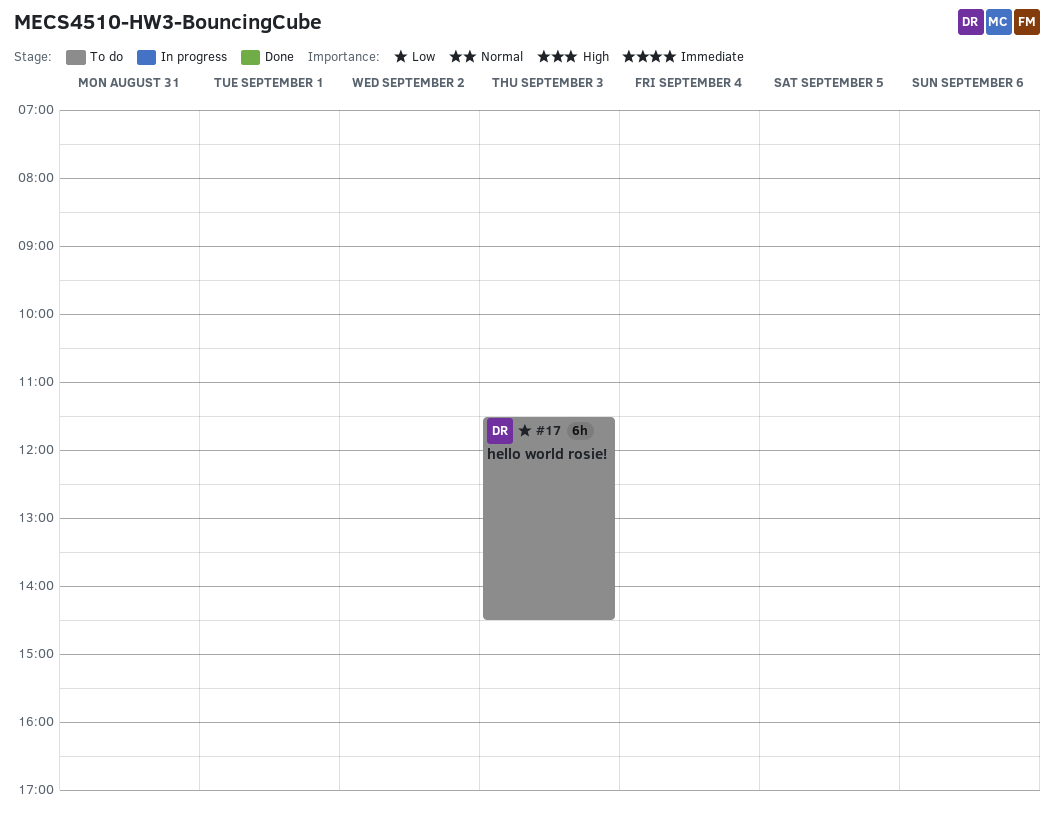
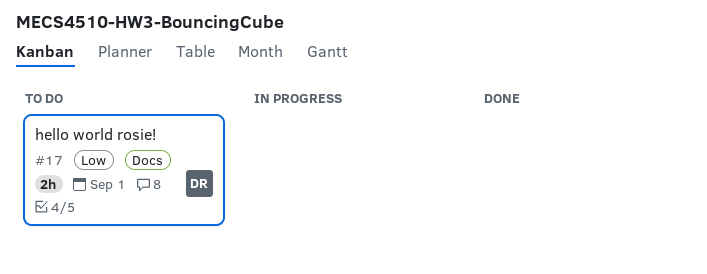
#17, estimate: 6h -> 2h
#17, day: Sep 3 -> Sep 1

